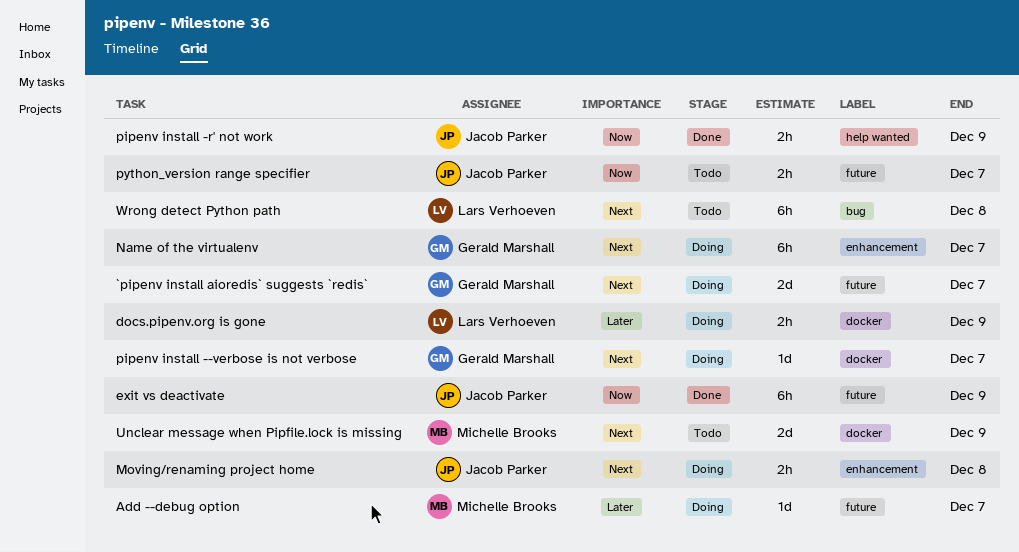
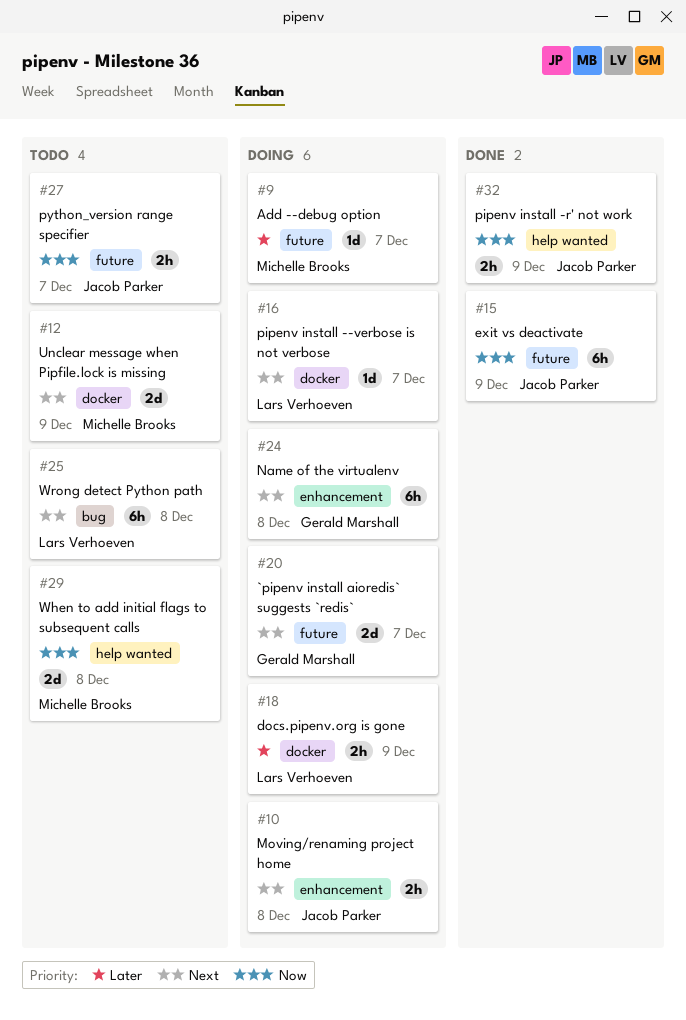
Name of the virtualenv, due: Dec 7 -> Dec 8
pipenv install --verbose is not verbose, owner: Gerald Marshall -> Lars Verhoeven
When to add initial flags to subsequent calls: none -> present

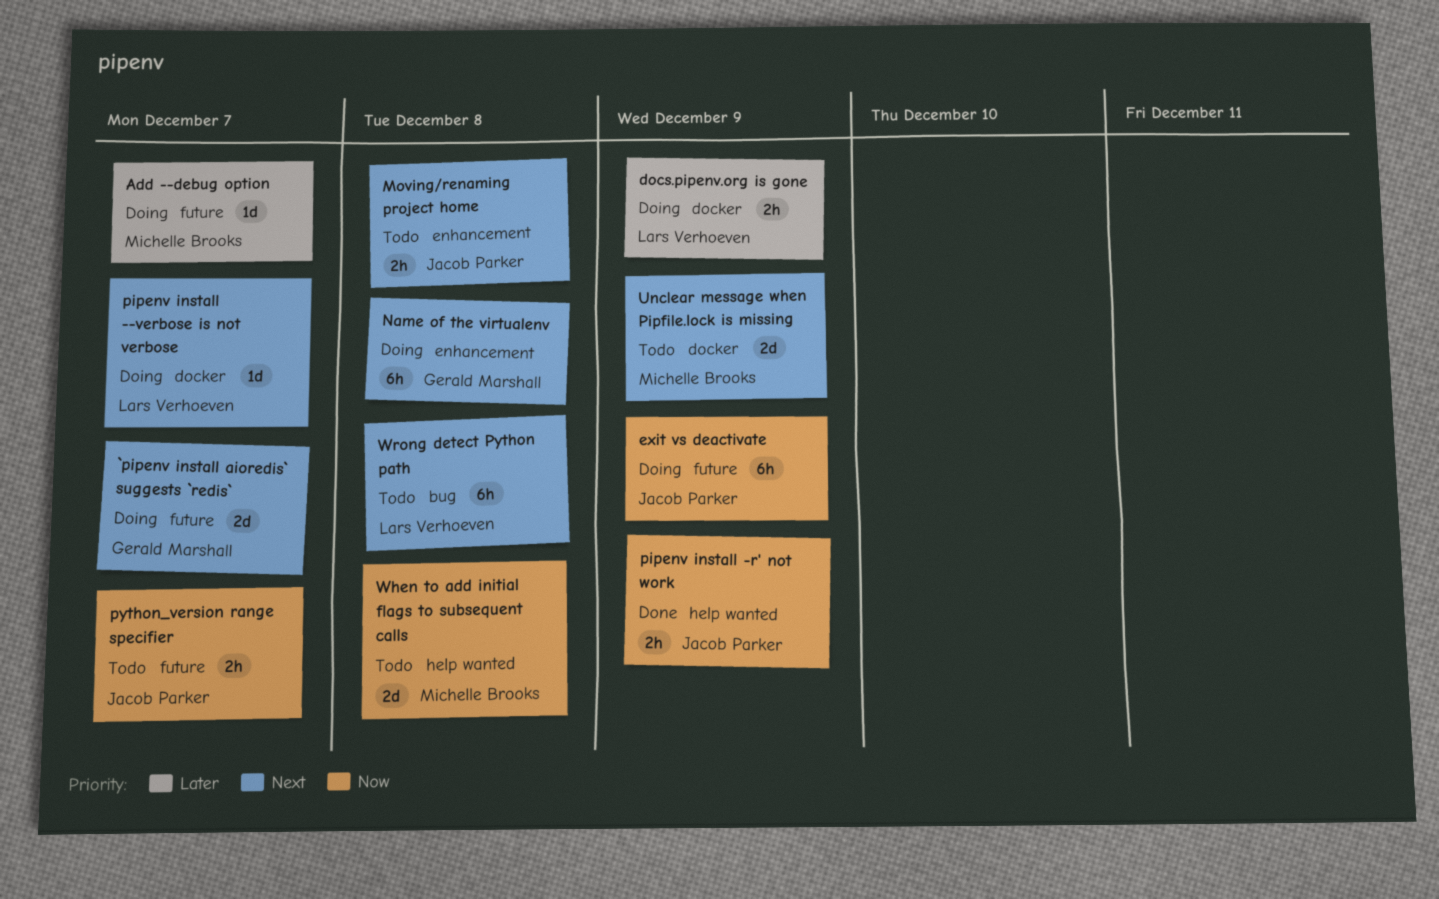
exit vs deactivate, status: Done -> Doing
Moving/renaming project home, status: Doing -> Todo

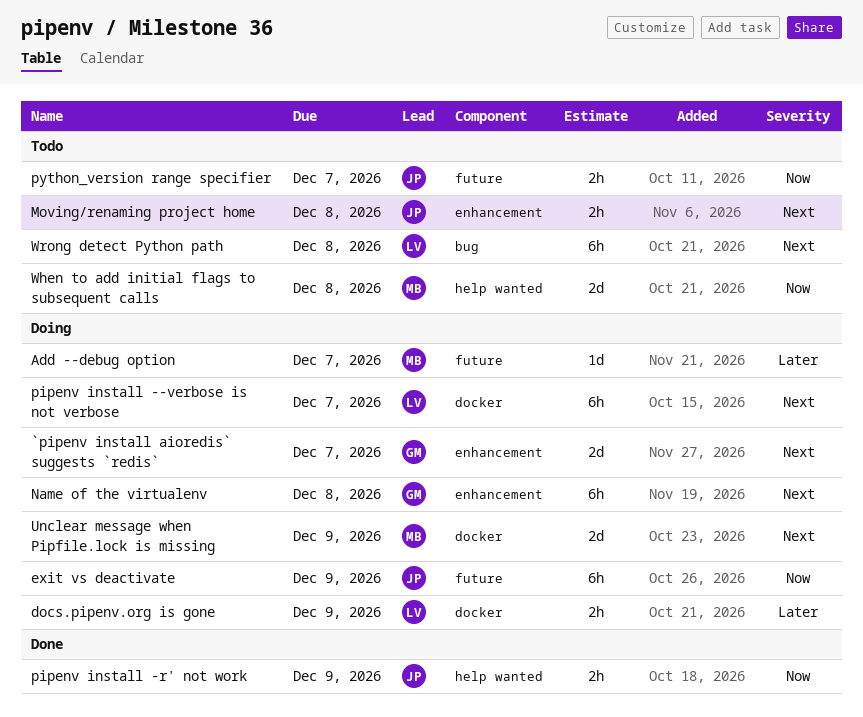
`pipenv install aioredis` suggests `redis`, label: future -> enhancement
pipenv install --verbose is not verbose, estimate: 1d -> 6h
Unclear message when Pipfile.lock is missing, status: Todo -> Doing

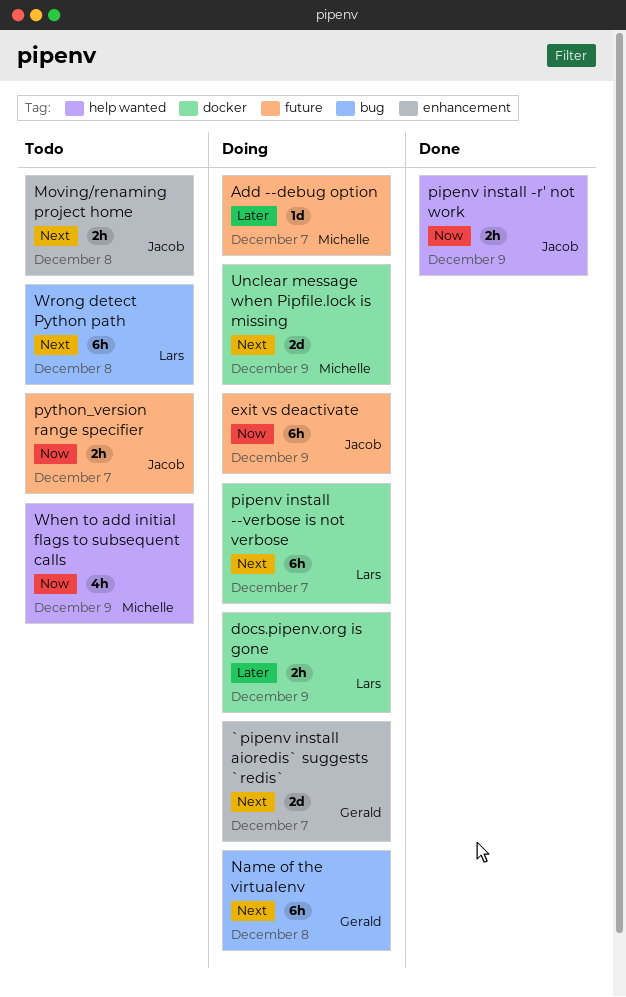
Name of the virtualenv, label: enhancement -> bug
When to add initial flags to subsequent calls, estimate: 2d -> 4h
When to add initial flags to subsequent calls, due: Dec 8 -> Dec 9

